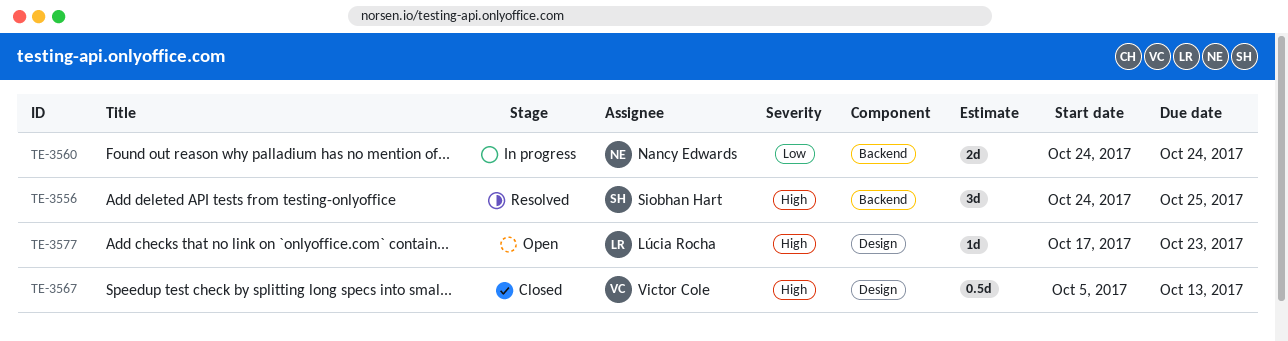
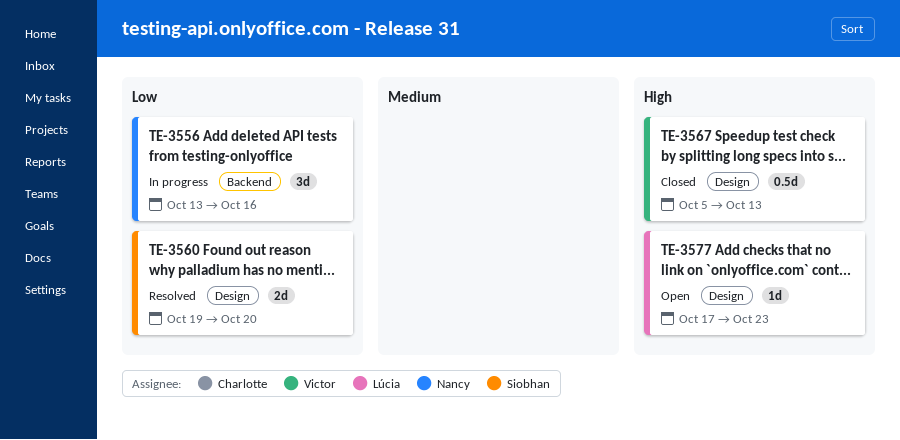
TE-3556, status: Resolved -> In progress
TE-3556, owner: Siobhan Hart -> Nancy Edwards
TE-3556, priority: High -> Low
TE-3556, start: Oct 24 -> Oct 13
TE-3556, due: Oct 25 -> Oct 16
TE-3560, status: In progress -> Resolved
TE-3560, owner: Nancy Edwards -> Siobhan Hart
TE-3560, label: Backend -> Design
TE-3560, start: Oct 24 -> Oct 19
TE-3560, due: Oct 24 -> Oct 20

